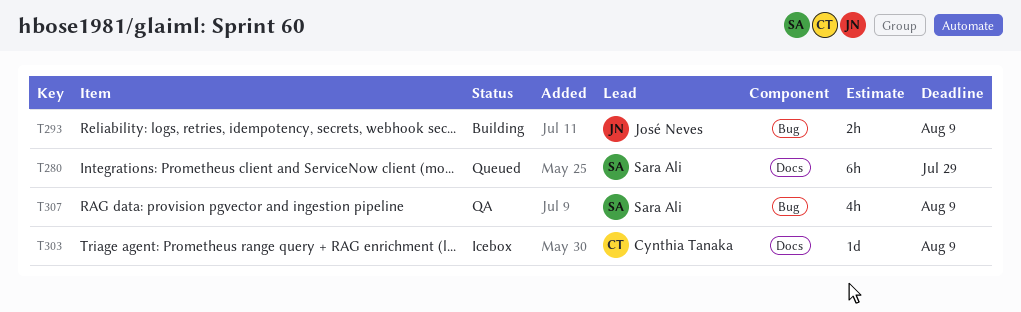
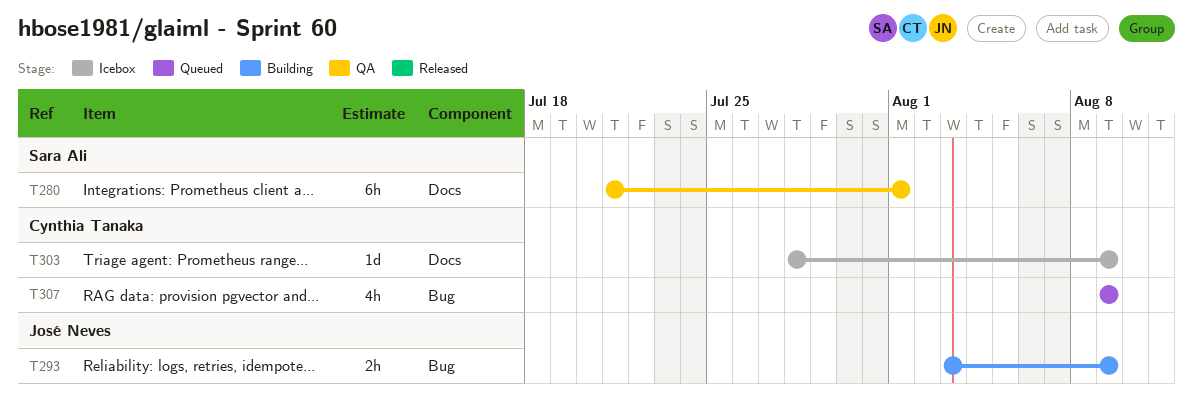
T280, status: Queued -> QA
T280, due: Jul 29 -> Aug 1
T307, status: QA -> Queued
T307, owner: Sara Ali -> Cynthia Tanaka

